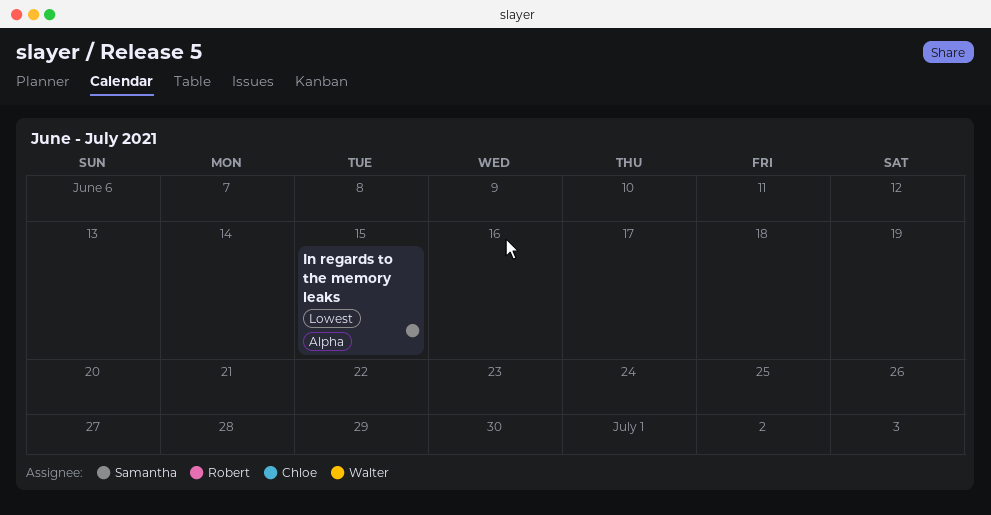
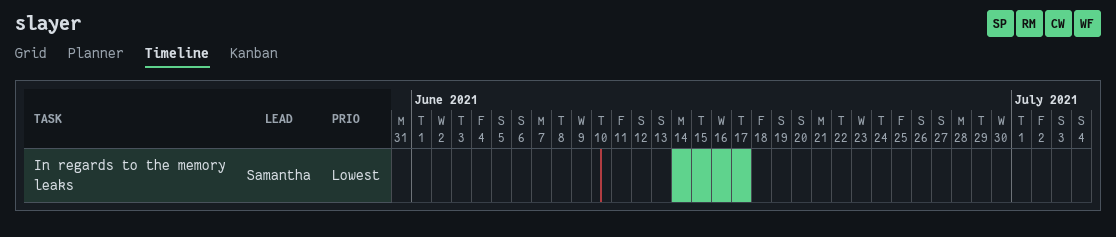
In regards to the memory leaks, due: Jun 15 -> Jun 17

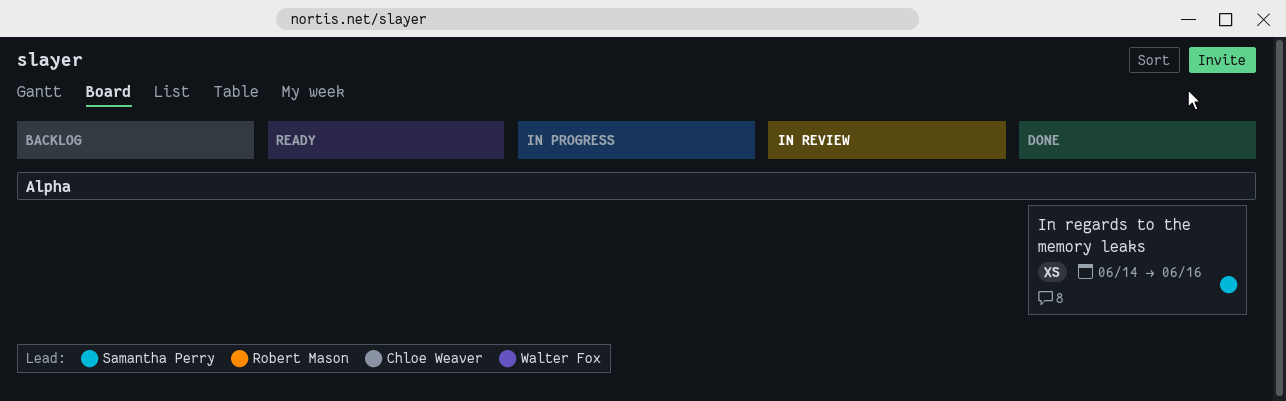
In regards to the memory leaks, due: Jun 17 -> Jun 16

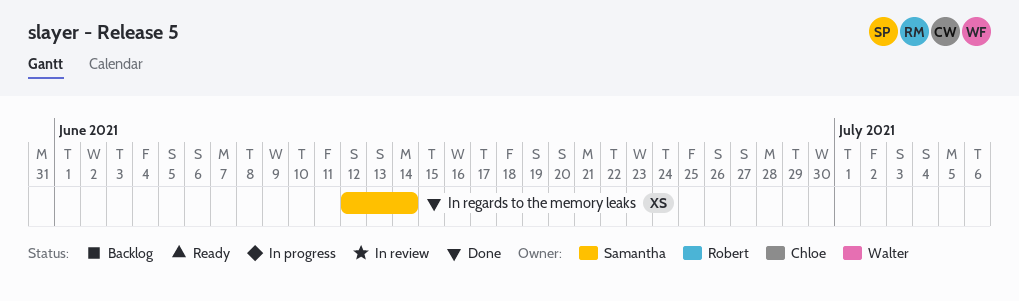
In regards to the memory leaks, start: Jun 14 -> Jun 12
In regards to the memory leaks, due: Jun 16 -> Jun 14

